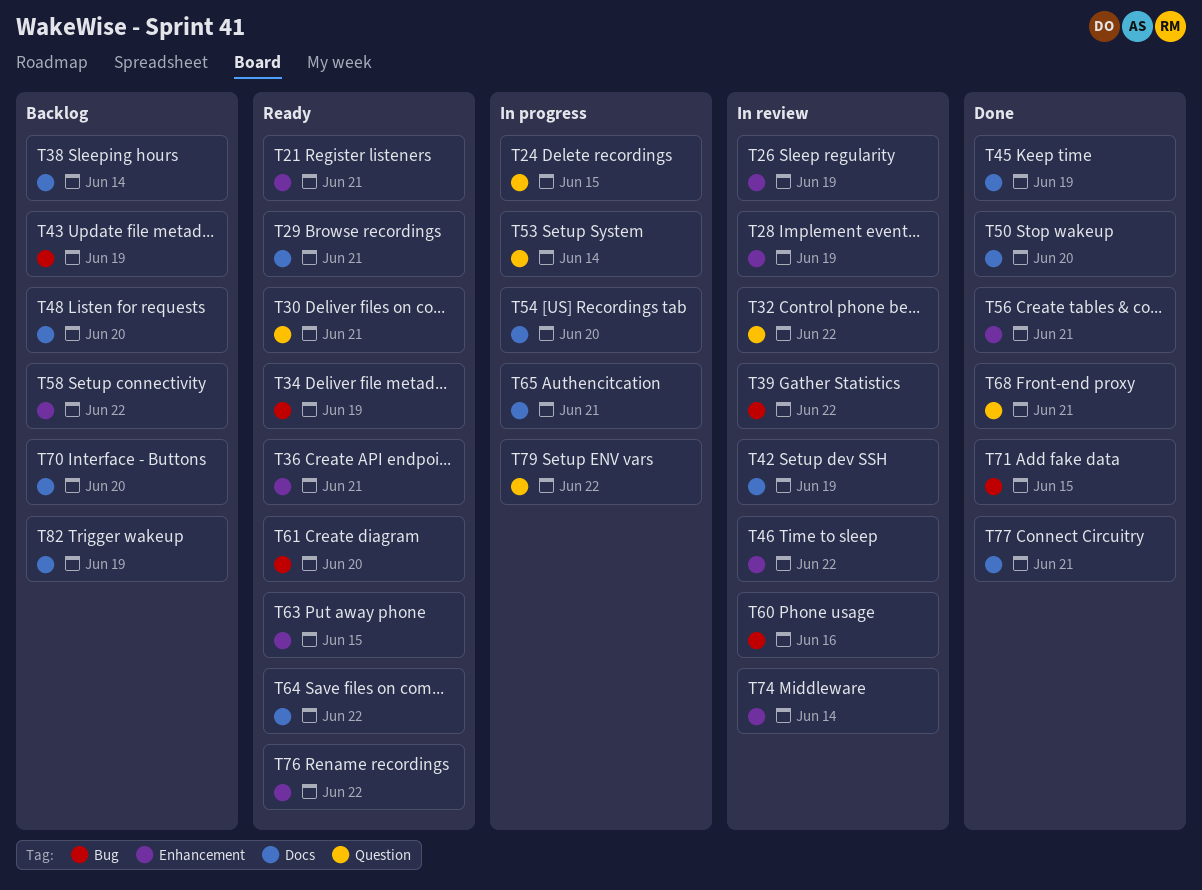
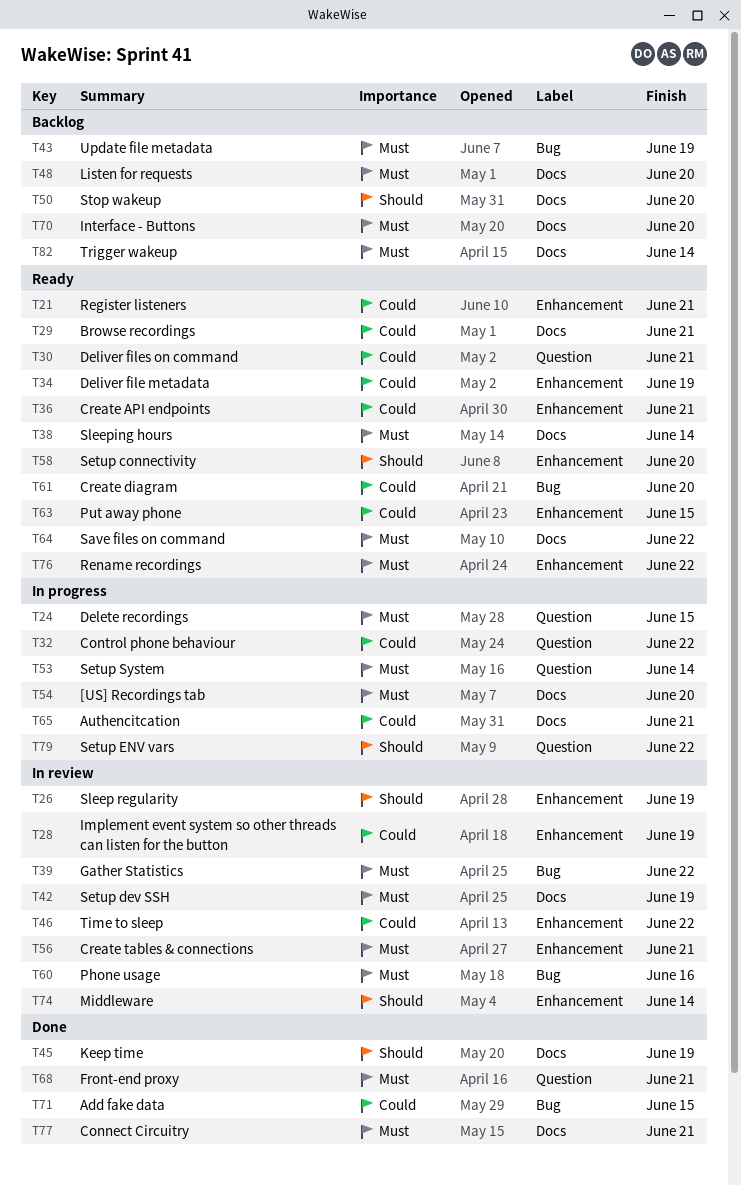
T32, status: In review -> In progress
T34, label: Bug -> Enhancement
T38, status: Backlog -> Ready
T50, status: Done -> Backlog
T56, status: Done -> In review
T58, status: Backlog -> Ready
T58, due: Jun 22 -> Jun 20
T82, due: Jun 19 -> Jun 14

